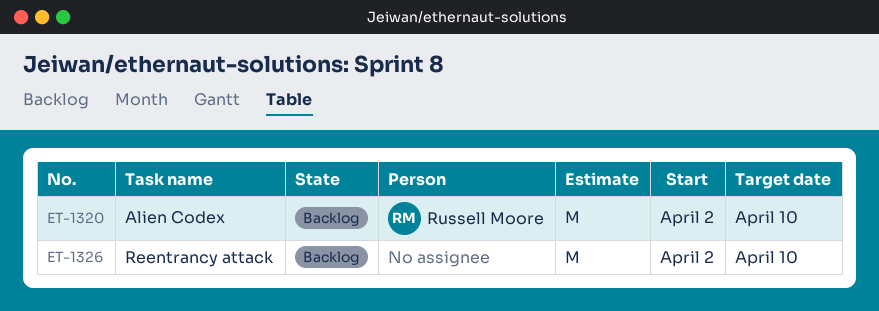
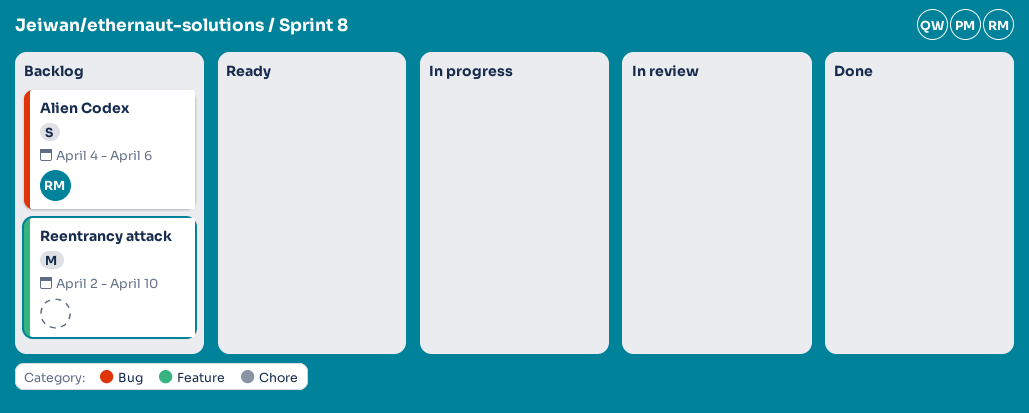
Alien Codex, estimate: M -> S
Alien Codex, start: Apr 2 -> Apr 4
Alien Codex, due: Apr 10 -> Apr 6

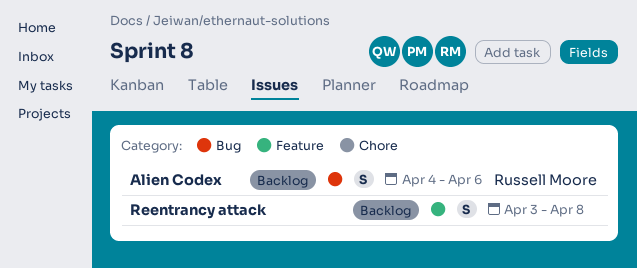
Reentrancy attack, estimate: M -> S
Reentrancy attack, start: Apr 2 -> Apr 3
Reentrancy attack, due: Apr 10 -> Apr 8

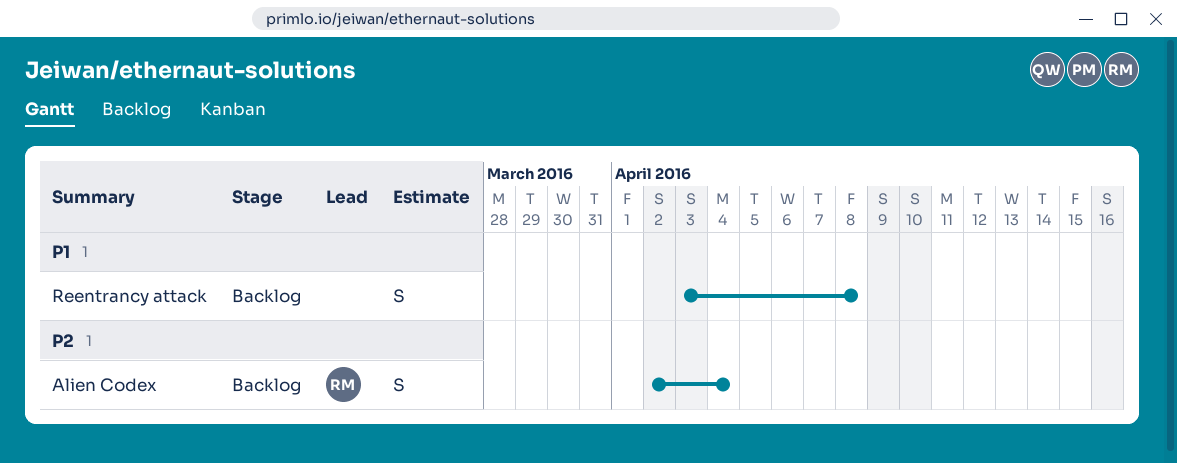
Alien Codex, start: Apr 4 -> Apr 2
Alien Codex, due: Apr 6 -> Apr 4

